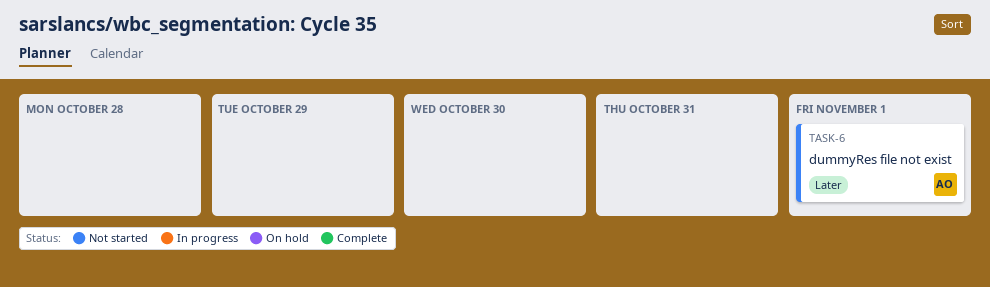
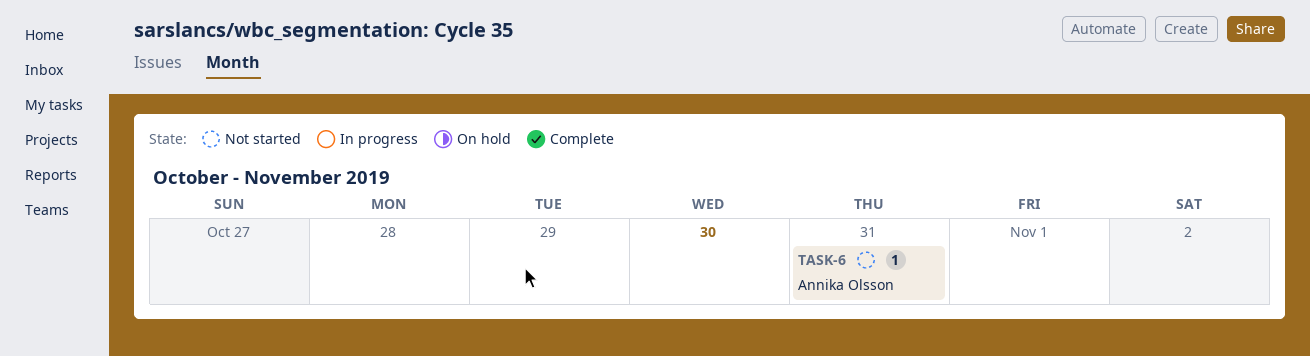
TASK-6, due: Nov 1 -> Oct 31

